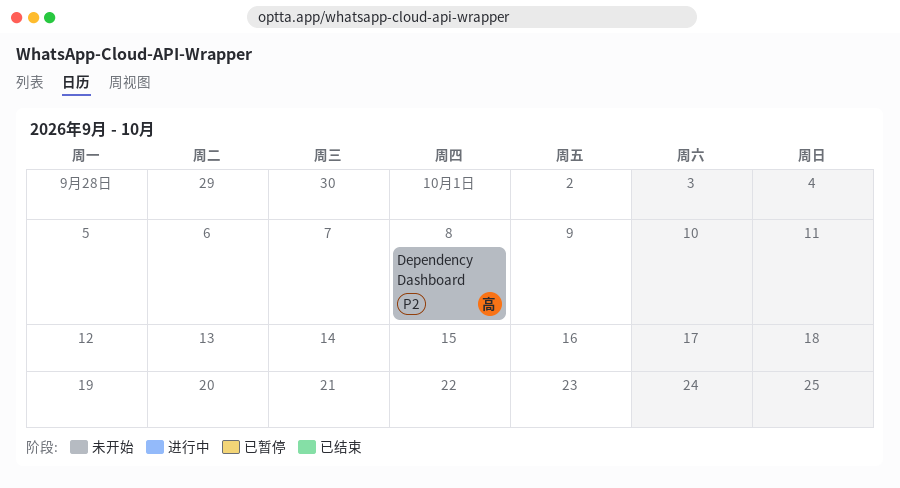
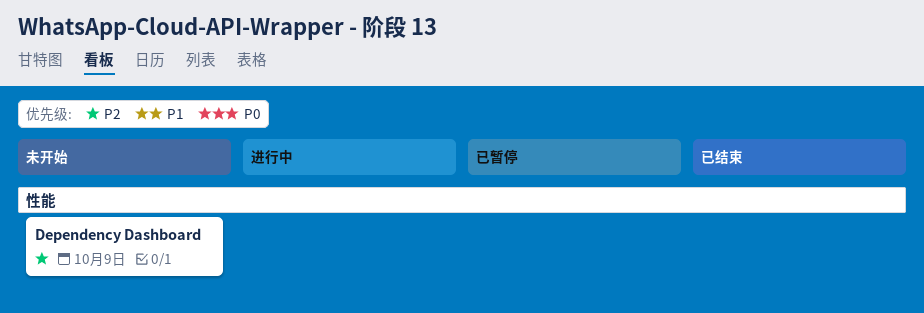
Dependency Dashboard, due: Oct 8 -> Oct 9

